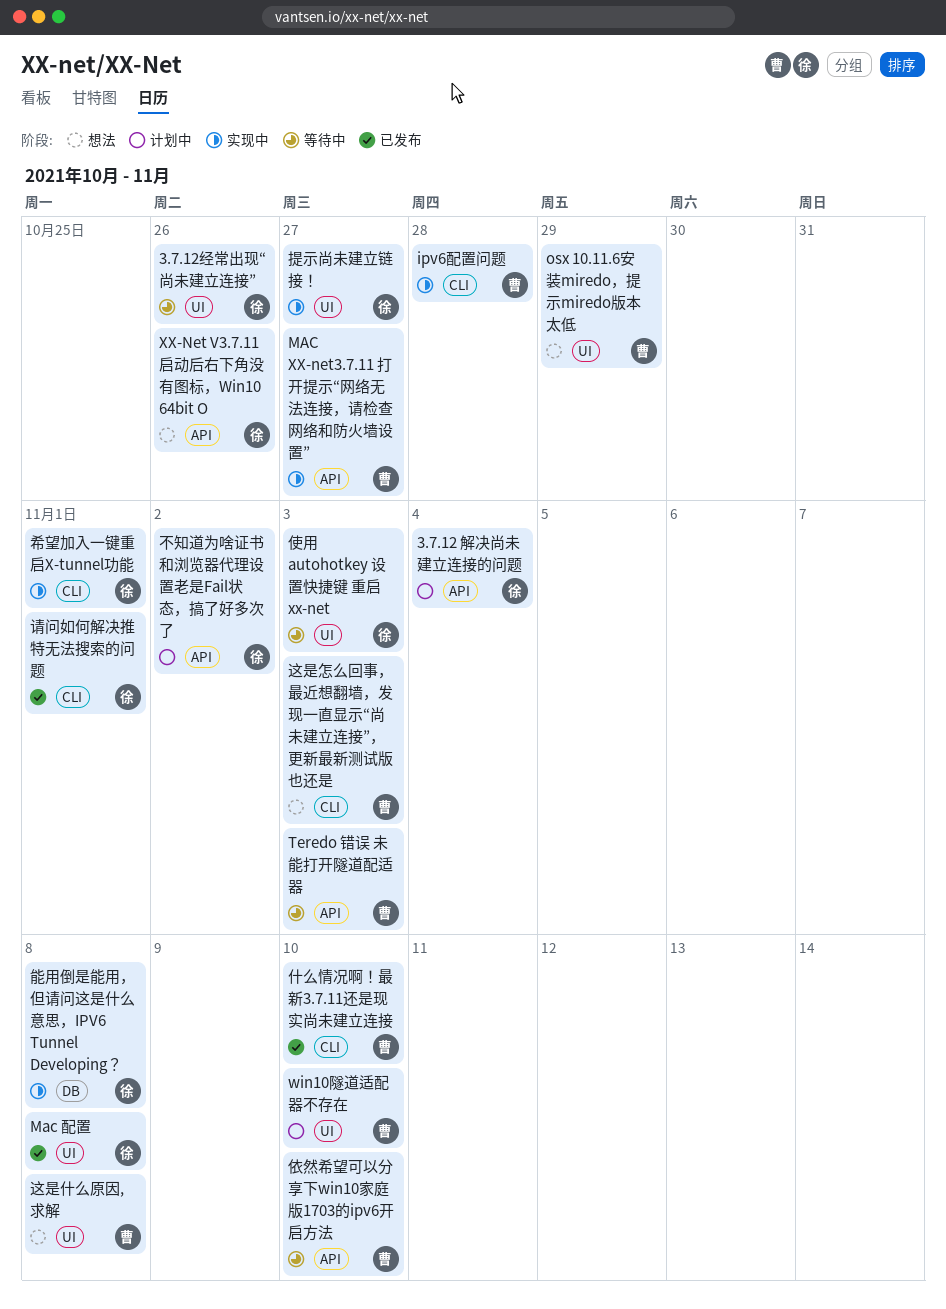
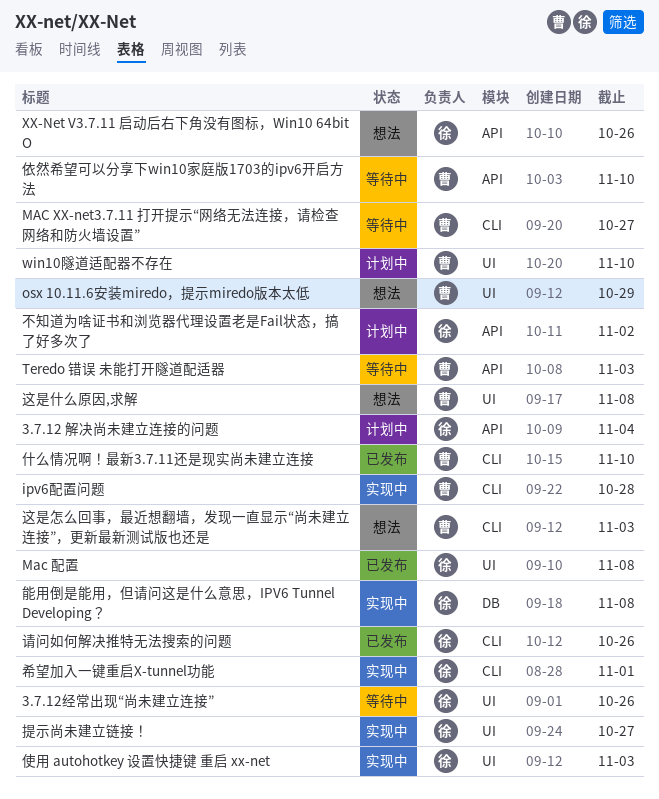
MAC XX-net3.7.11 打开提示“网络无法连接，请检查网络和防火墙设置”, status: 实现中 -> 等待中
MAC XX-net3.7.11 打开提示“网络无法连接，请检查网络和防火墙设置”, label: API -> CLI
使用 autohotkey 设置快捷键 重启 xx-net, status: 等待中 -> 实现中
请问如何解决推特无法搜索的问题, due: Nov 1 -> Oct 26

